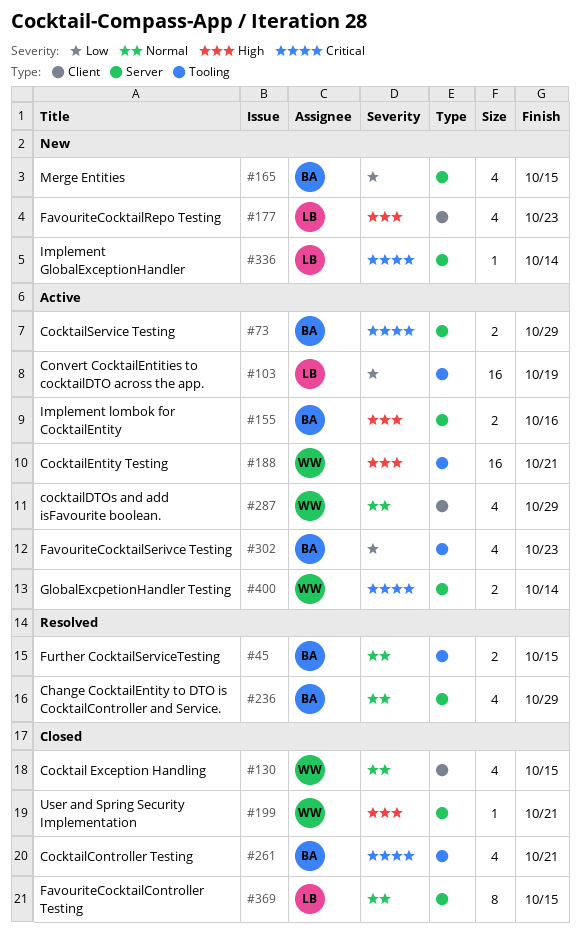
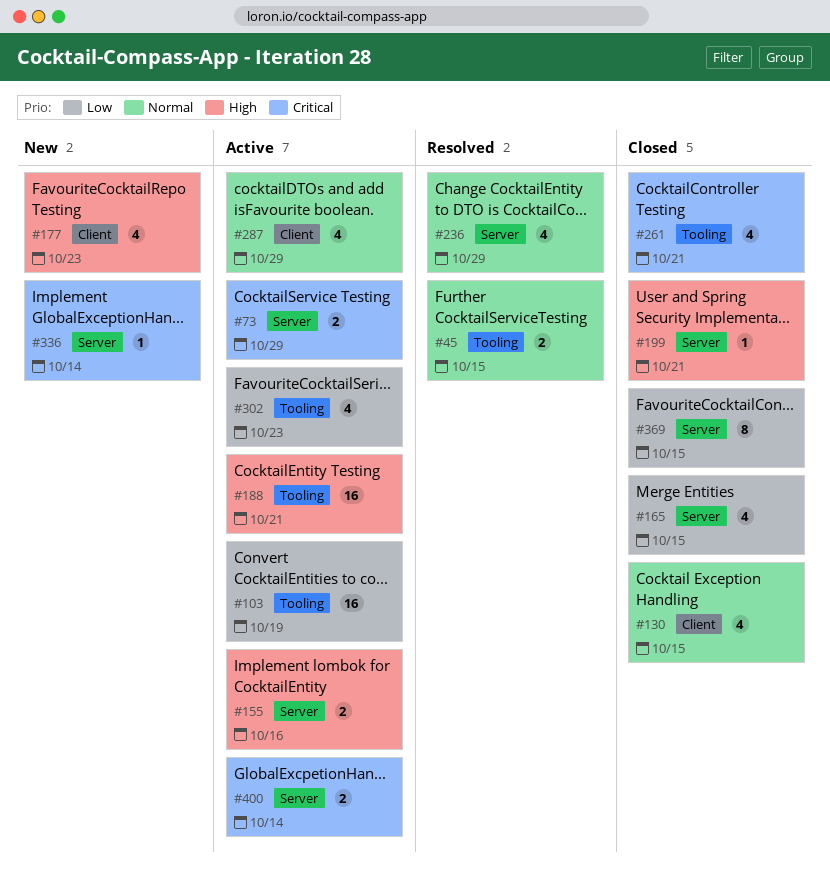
#165, status: New -> Closed
#369, priority: Normal -> Low

